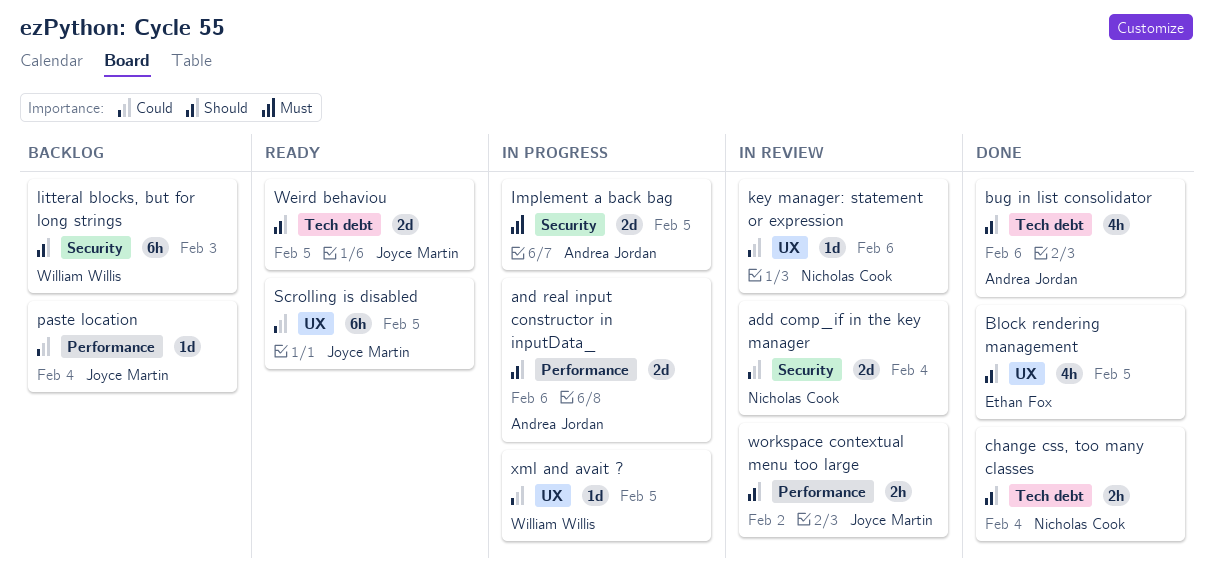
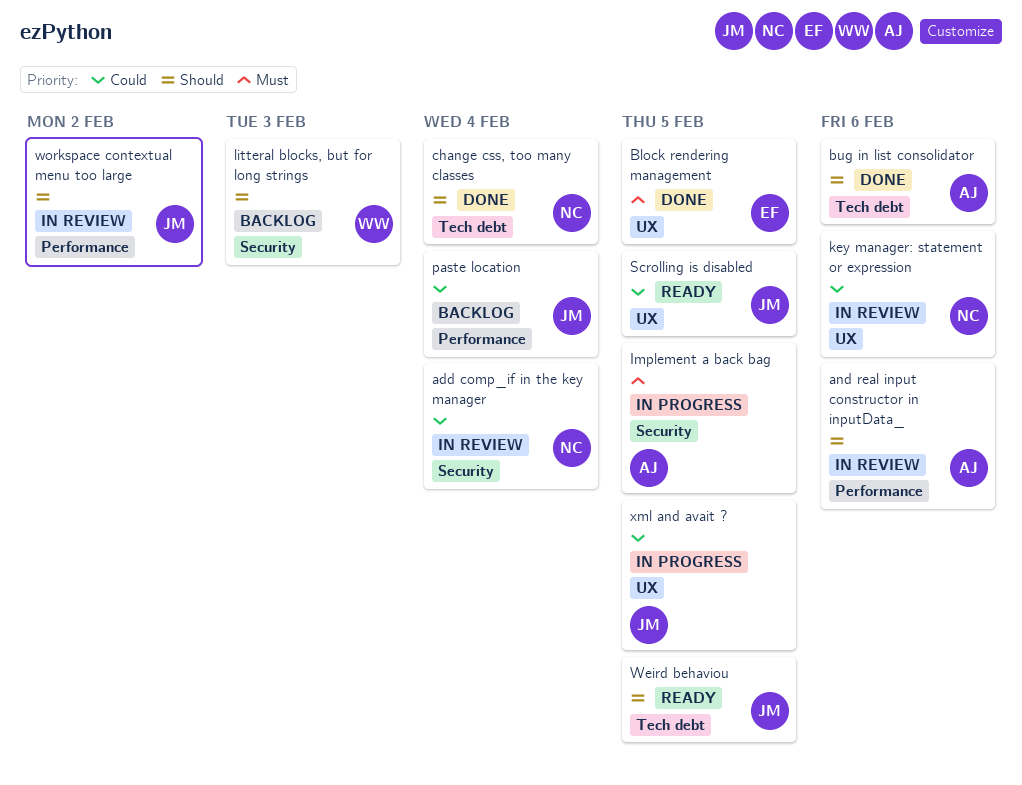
and real input constructor in inputData_, status: In progress -> In review
Block rendering management, priority: Should -> Must
xml and avait ?, owner: William Willis -> Joyce Martin

